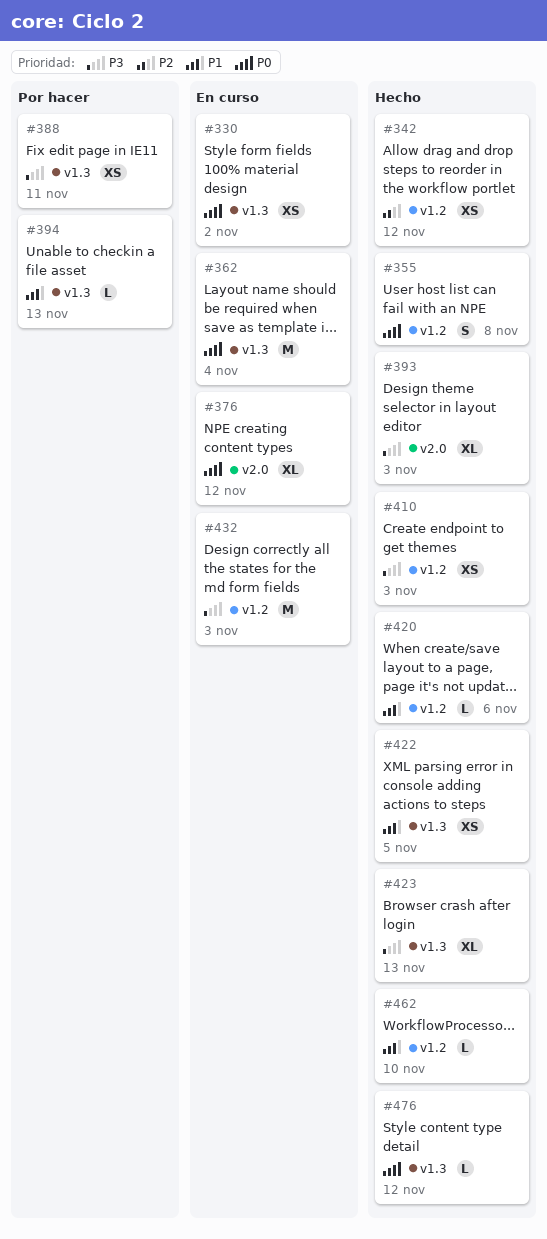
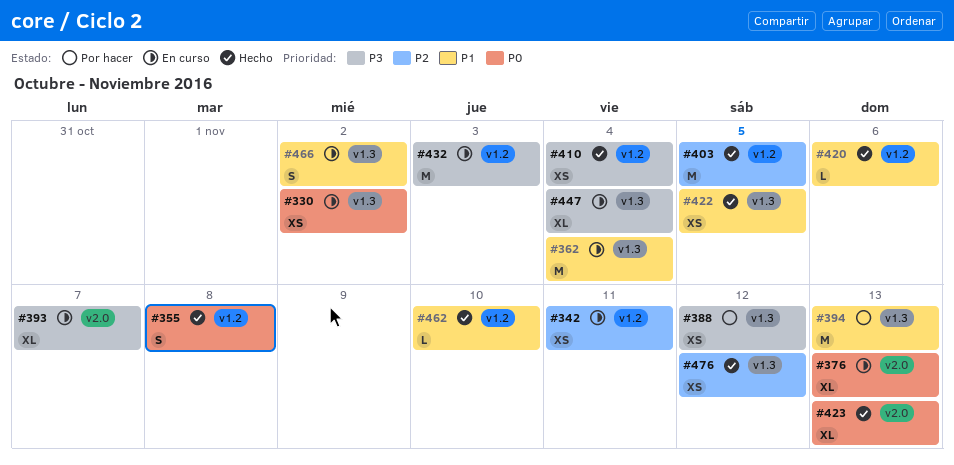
#342, status: Hecho -> En curso
#342, due: Nov 12 -> Nov 11
#362, priority: P0 -> P1
#376, due: Nov 12 -> Nov 13
#388, due: Nov 11 -> Nov 12
#393, status: Hecho -> En curso
#393, due: Nov 3 -> Nov 7
#394, estimate: L -> M
#403: none -> present
#410, due: Nov 3 -> Nov 4
#423, priority: P3 -> P0
#423, label: v1.3 -> v2.0
#447: none -> present
#466: none -> present
#476, priority: P0 -> P2
#476, estimate: L -> XS

